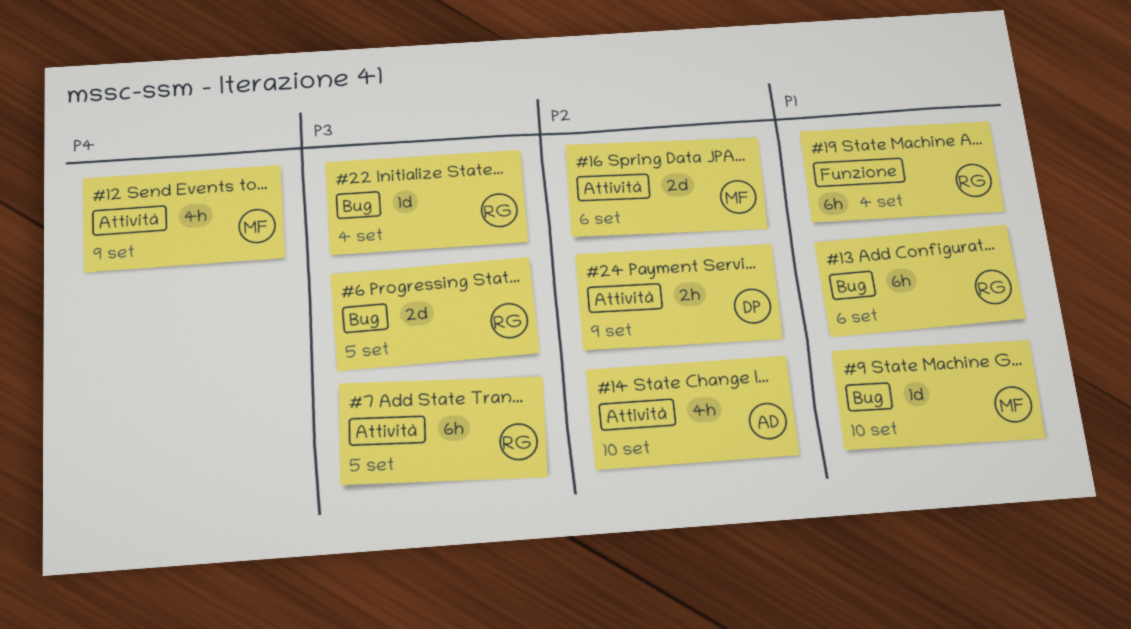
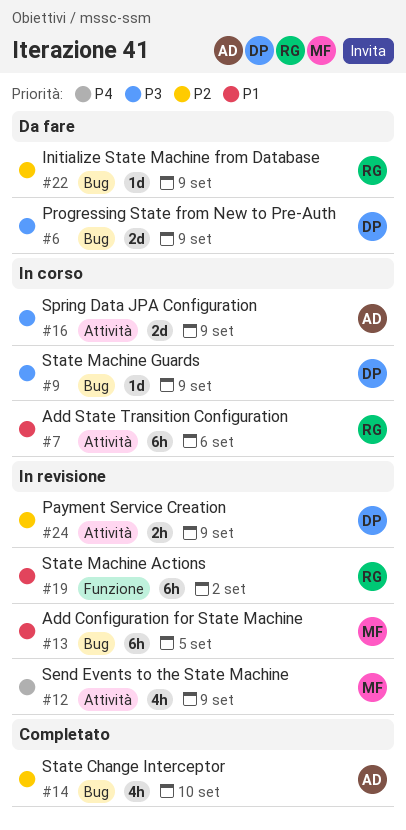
#6, owner: RG -> DP
#6, due: Sep 5 -> Sep 9
#7, priority: P3 -> P1
#7, due: Sep 5 -> Sep 6
#9, owner: MF -> DP
#9, priority: P1 -> P3
#9, due: Sep 10 -> Sep 9
#13, owner: RG -> MF
#13, due: Sep 6 -> Sep 5
#14, label: Attività -> Bug
#16, owner: MF -> AD
#16, priority: P2 -> P3
#16, due: Sep 6 -> Sep 9
#19, due: Sep 4 -> Sep 2
#22, priority: P3 -> P2
#22, due: Sep 4 -> Sep 9

